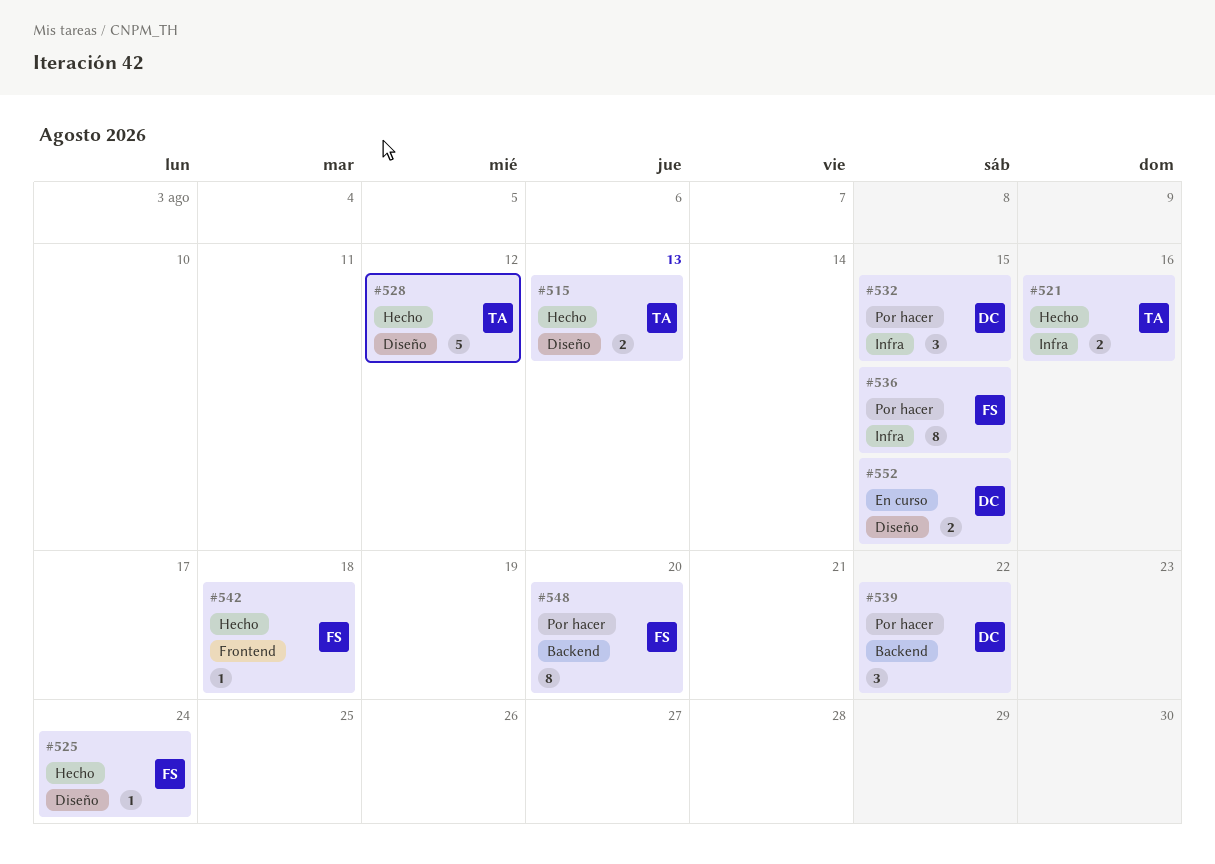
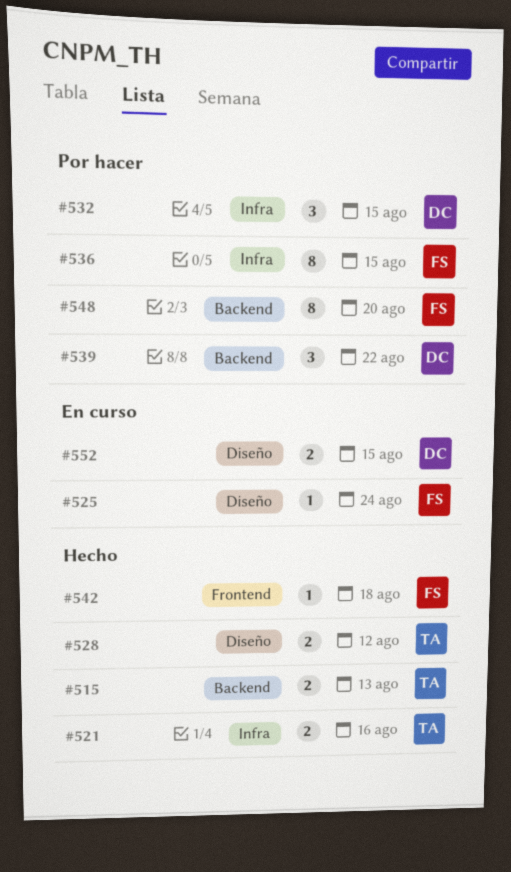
#515, label: Diseño -> Backend
#525, status: Hecho -> En curso
#528, estimate: 5 -> 2

